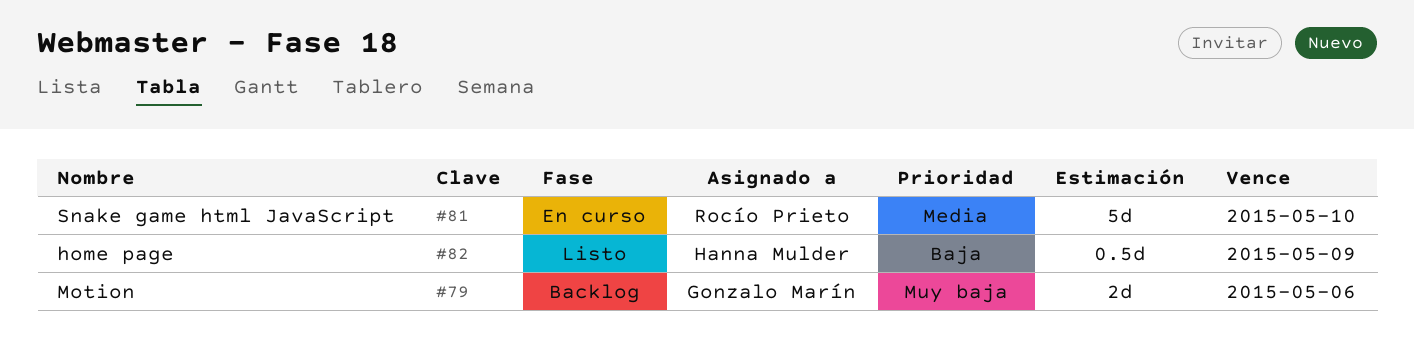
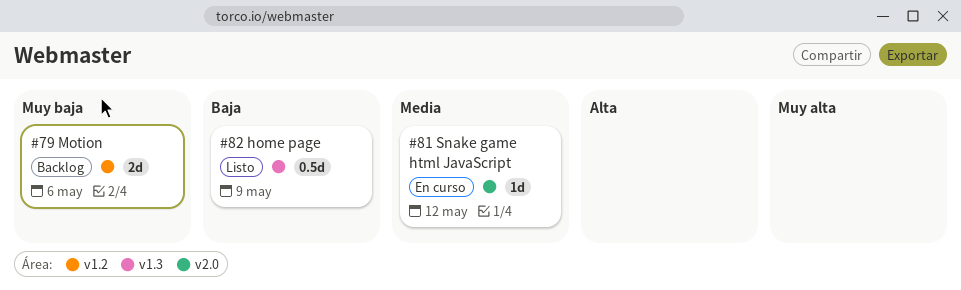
#81, estimate: 5d -> 1d
#81, due: May 10 -> May 12

